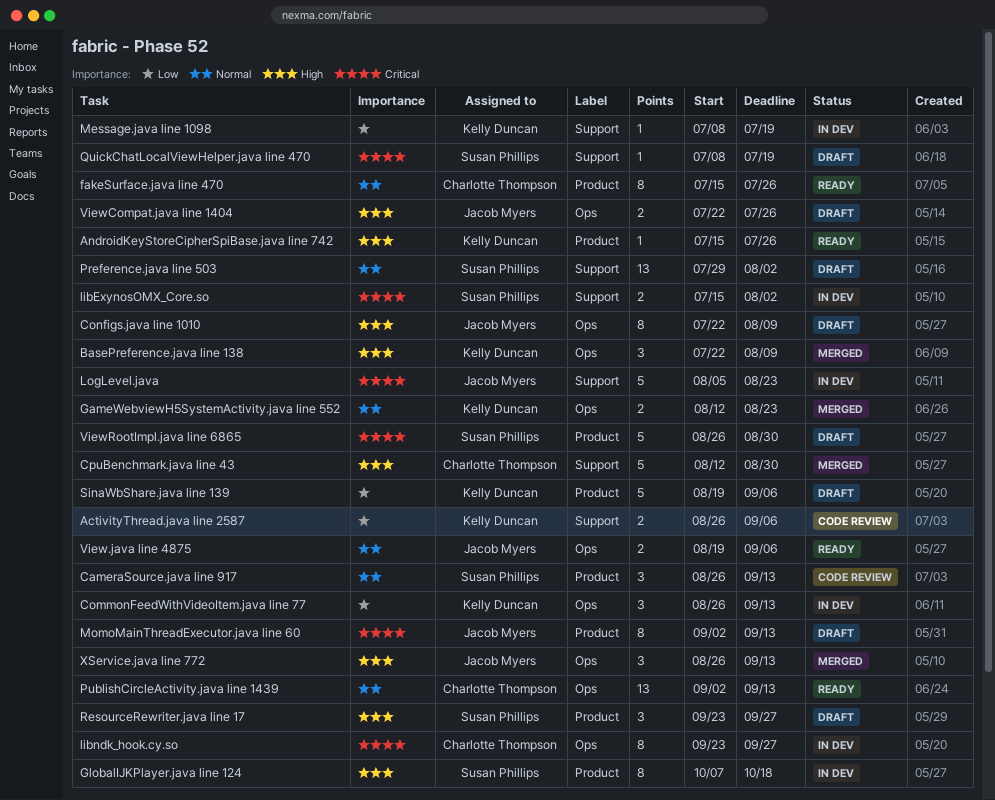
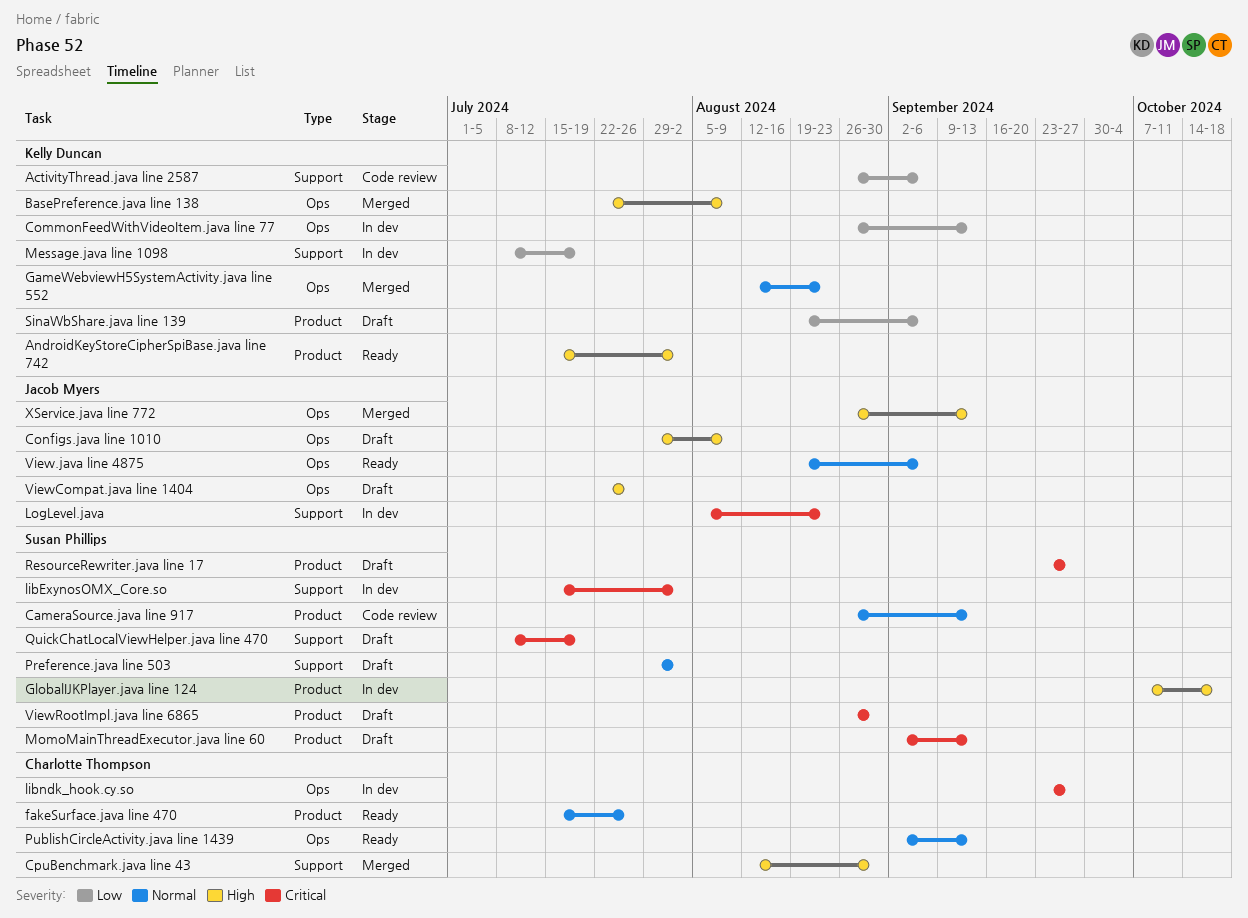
AndroidKeyStoreCipherSpiBase.java line 742, due: Jul 26 -> Aug 2
Configs.java line 1010, start: Jul 22 -> Jul 29
MomoMainThreadExecutor.java line 60, owner: Jacob Myers -> Susan Phillips
ResourceRewriter.java line 17, priority: High -> Critical

